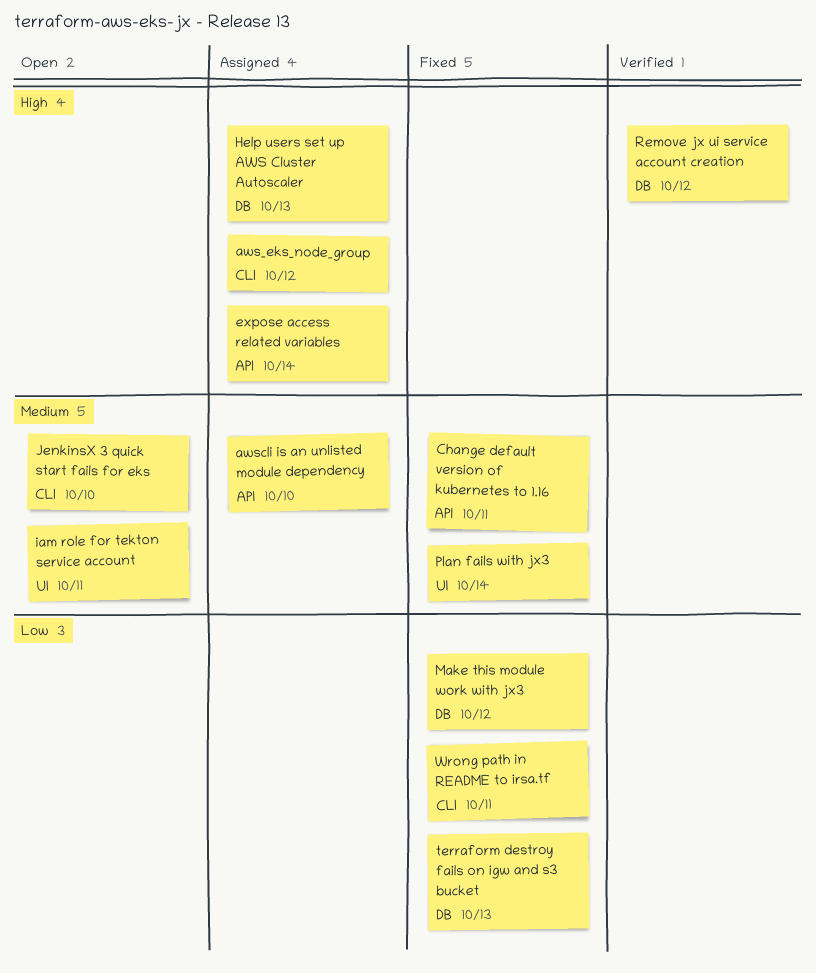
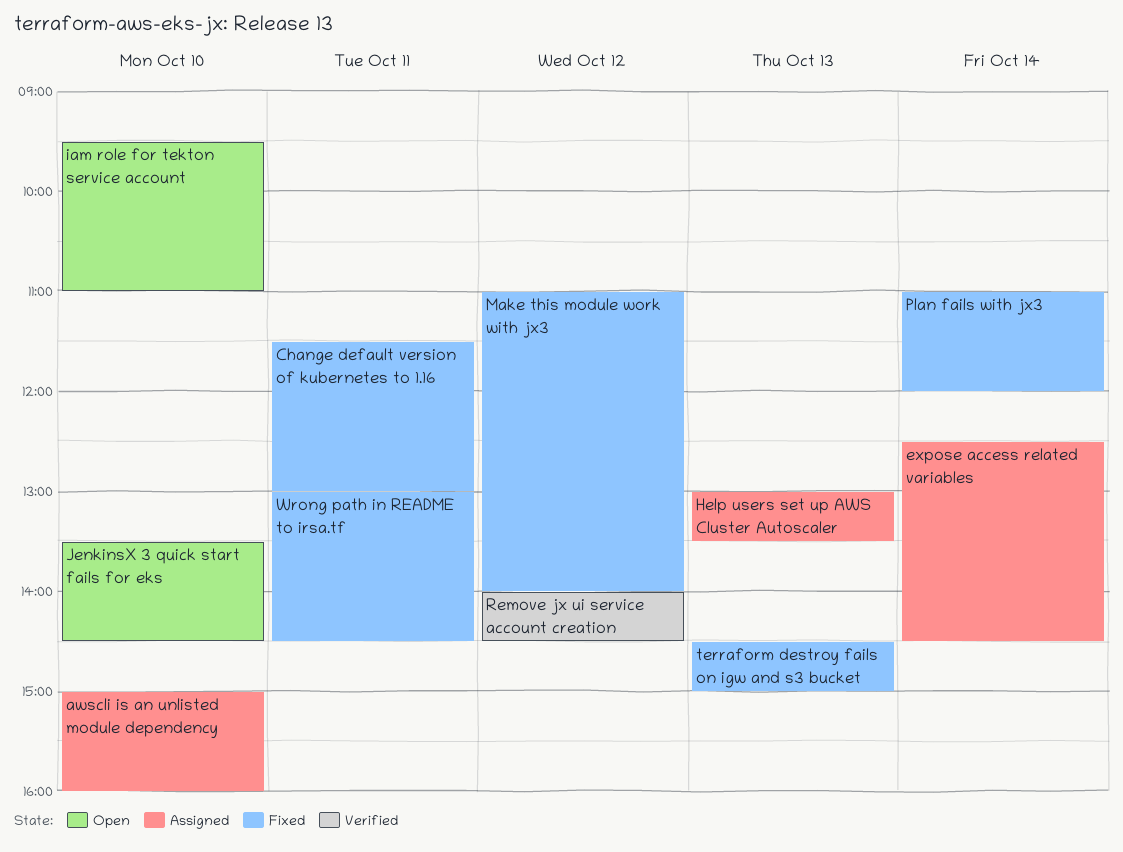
aws_eks_node_group: present -> none
iam role for tekton service account, day: Oct 11 -> Oct 10

